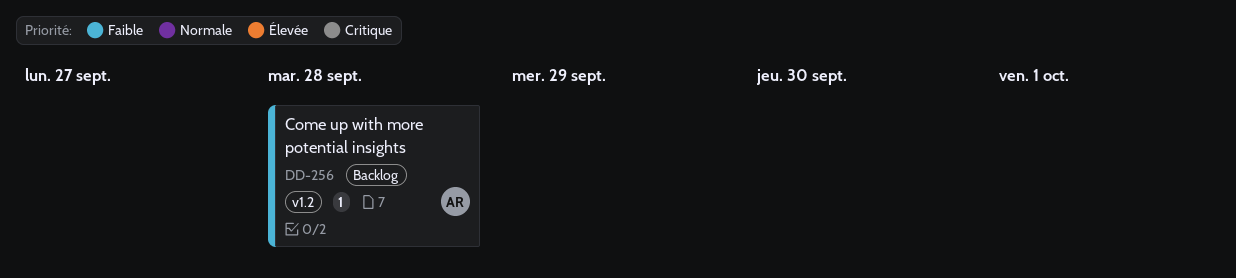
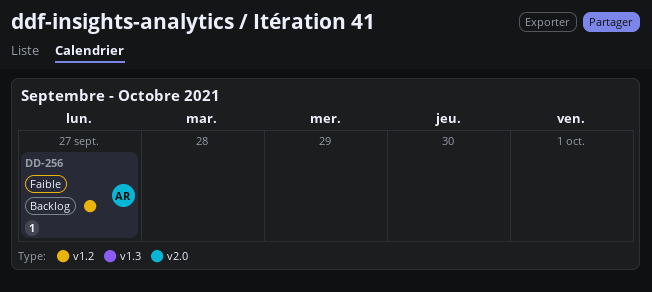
DD-256, due: Sep 28 -> Sep 27

